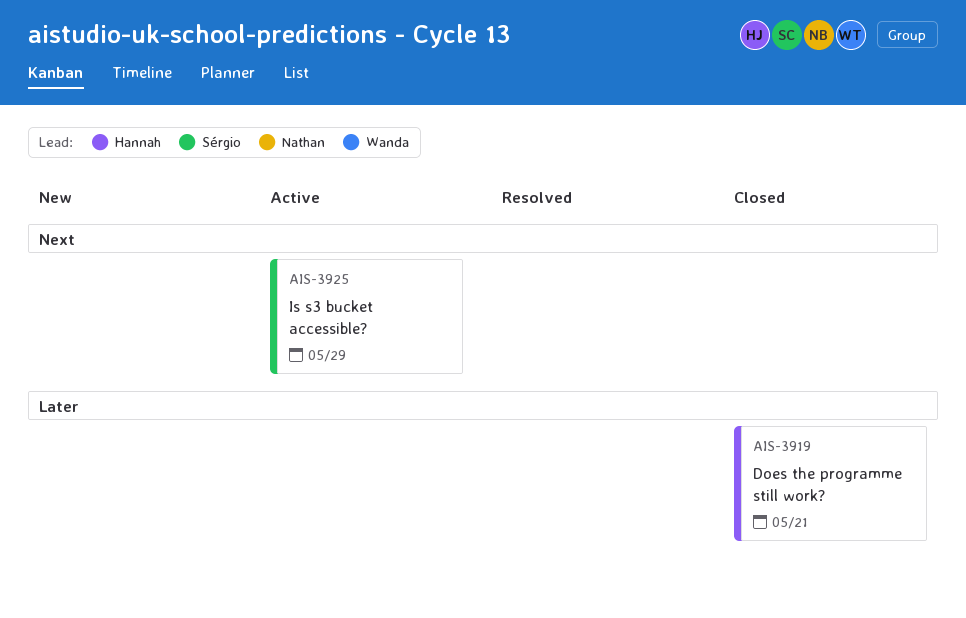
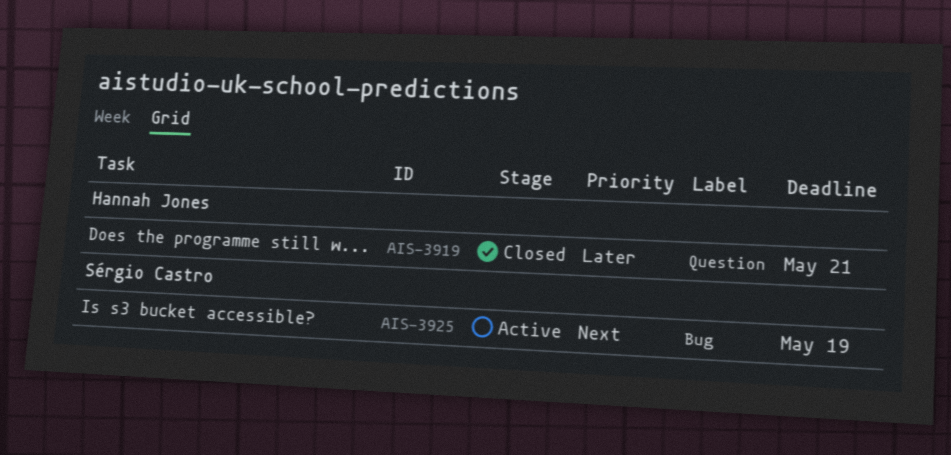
AIS-3925, due: May 29 -> May 19

